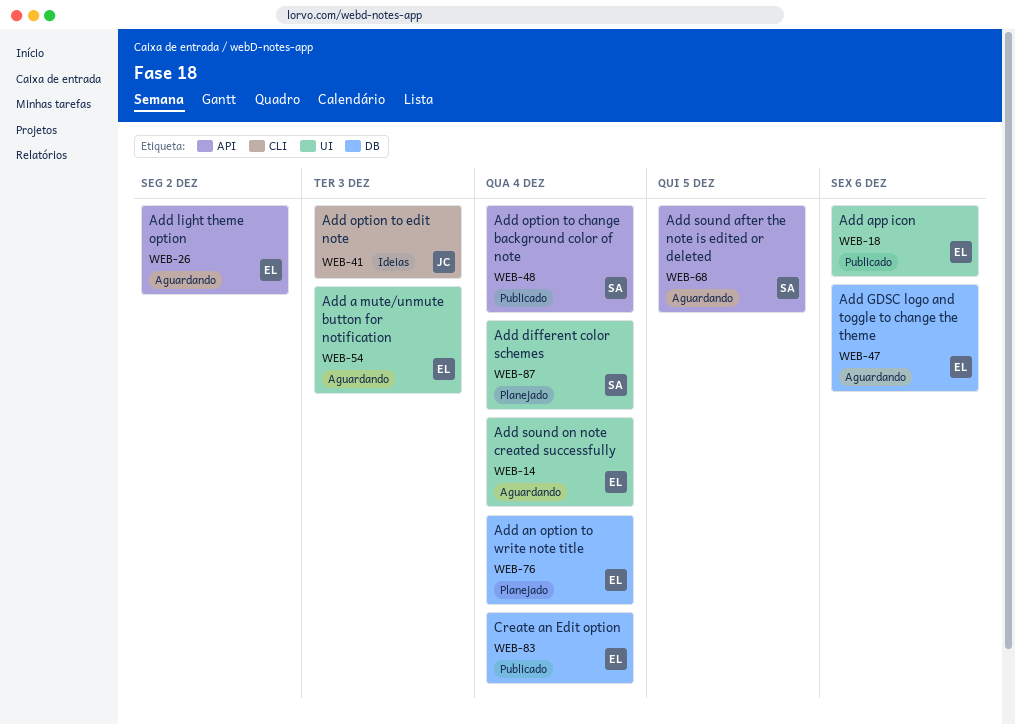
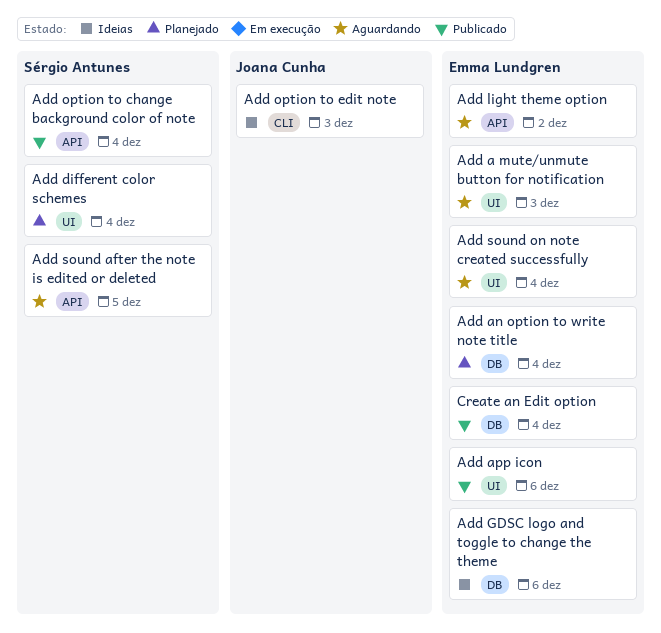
Add GDSC logo and toggle to change the theme, status: Aguardando -> Ideias

